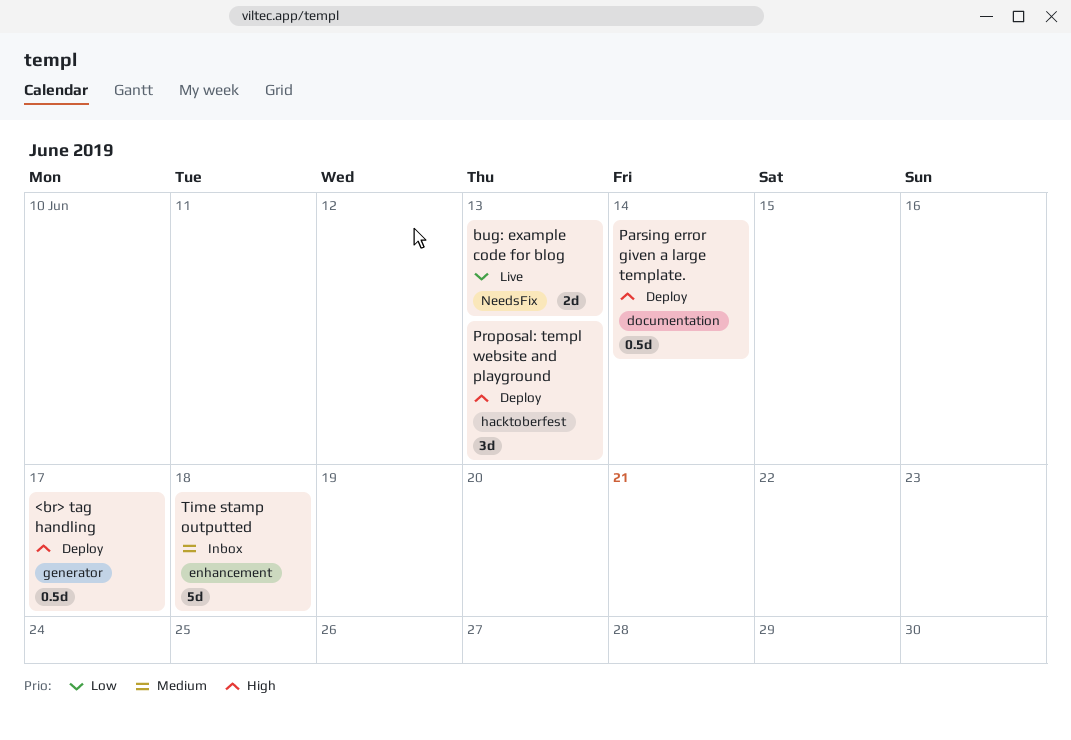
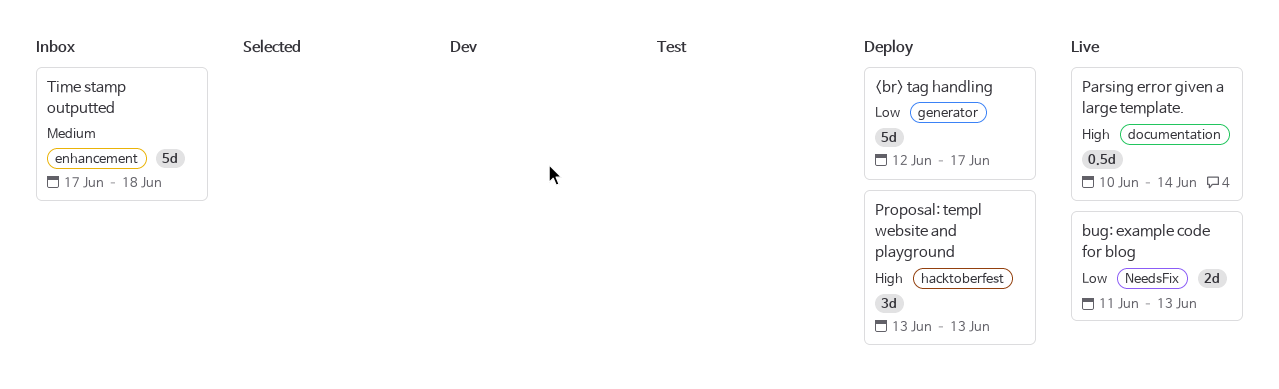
<br> tag handling, priority: High -> Low
<br> tag handling, estimate: 0.5d -> 5d
Parsing error given a large template., status: Deploy -> Live

